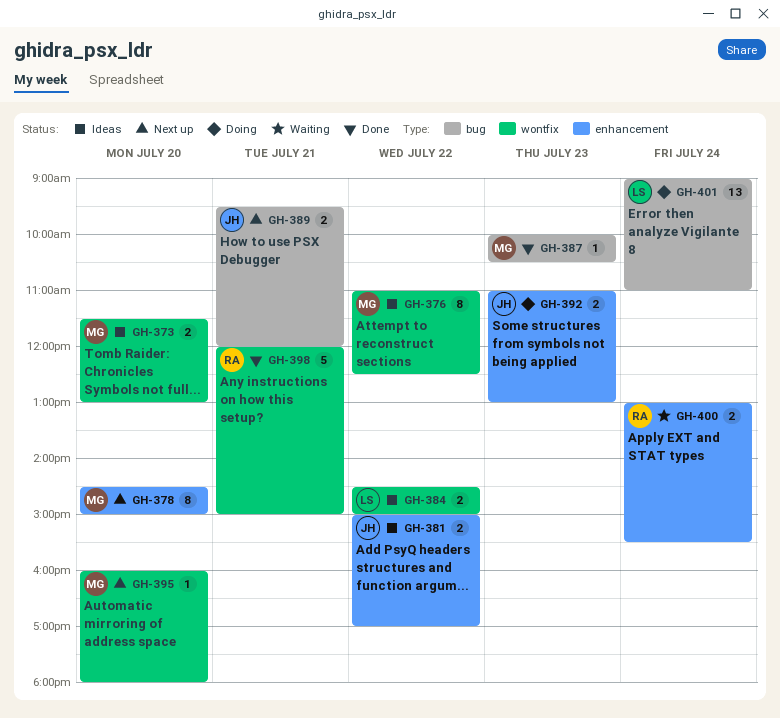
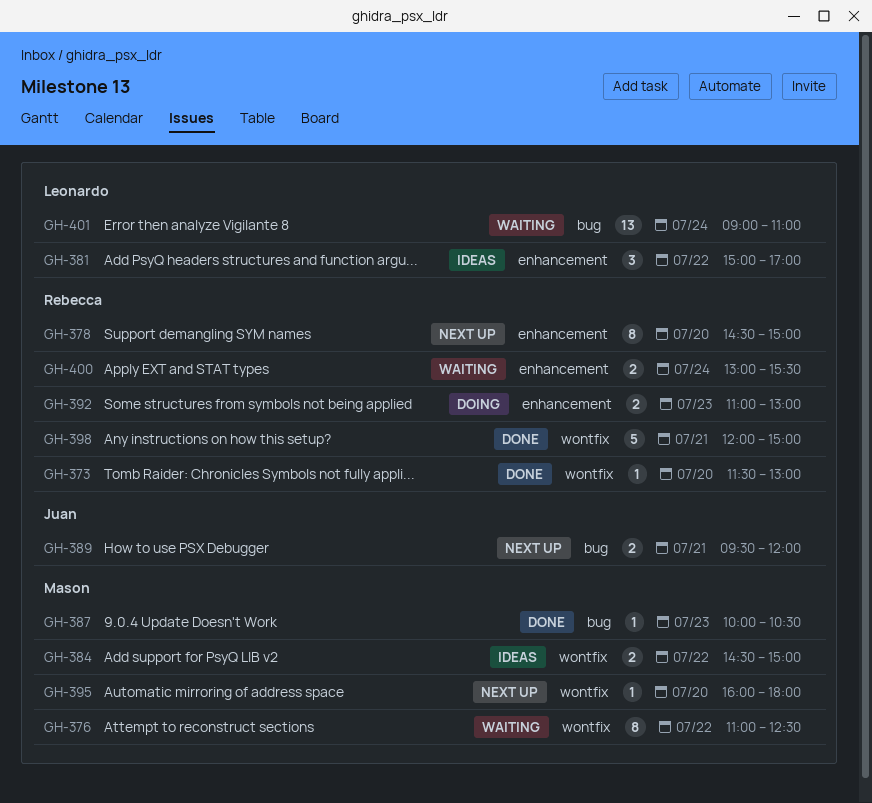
GH-373, status: Ideas -> Done
GH-373, owner: Mason -> Rebecca
GH-373, estimate: 2 -> 1
GH-376, status: Ideas -> Waiting
GH-378, owner: Mason -> Rebecca
GH-381, owner: Juan -> Leonardo
GH-381, estimate: 2 -> 3
GH-384, owner: Leonardo -> Mason
GH-392, owner: Juan -> Rebecca
GH-401, status: Doing -> Waiting

